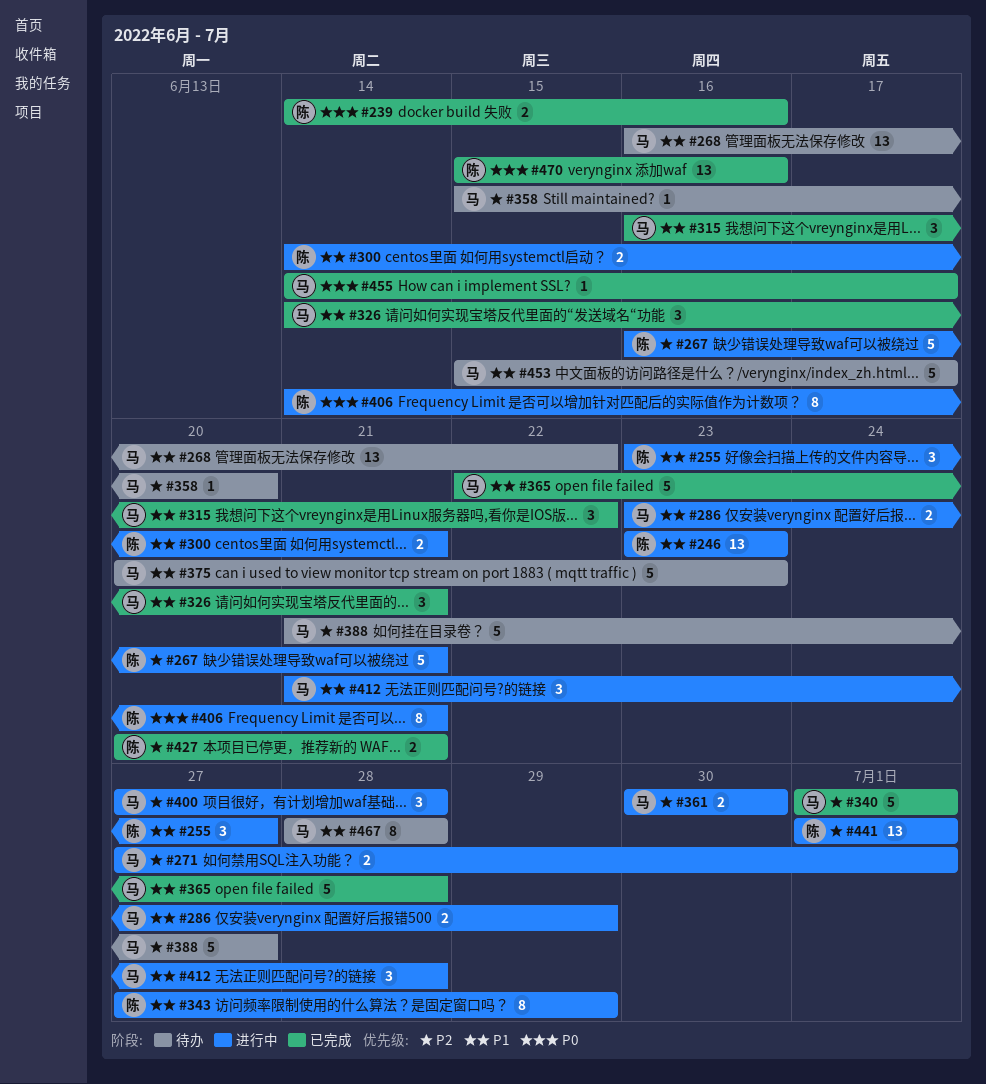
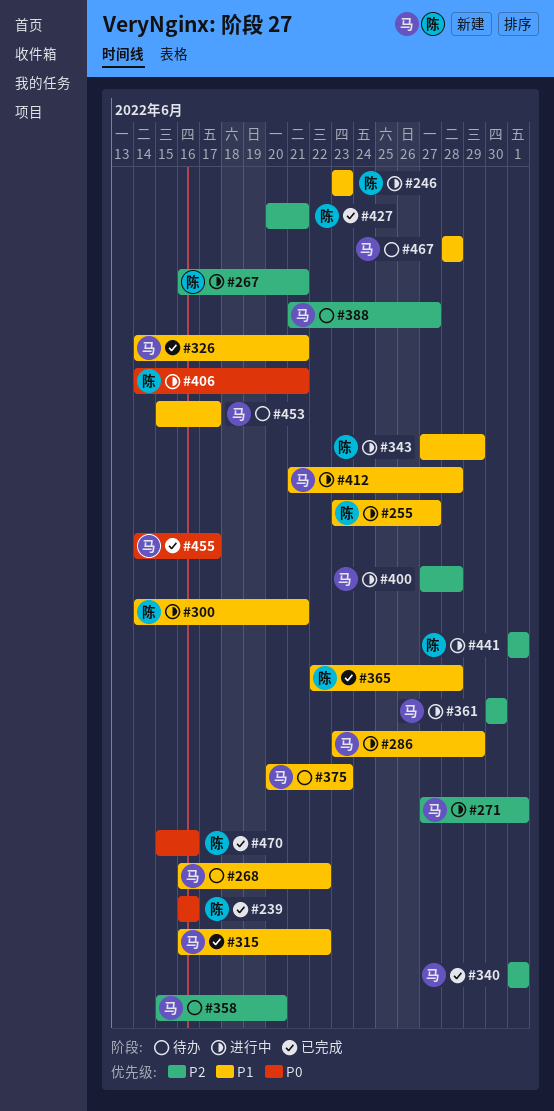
#239, start: Jun 14 -> Jun 16
#365, owner: 马 -> 陈

